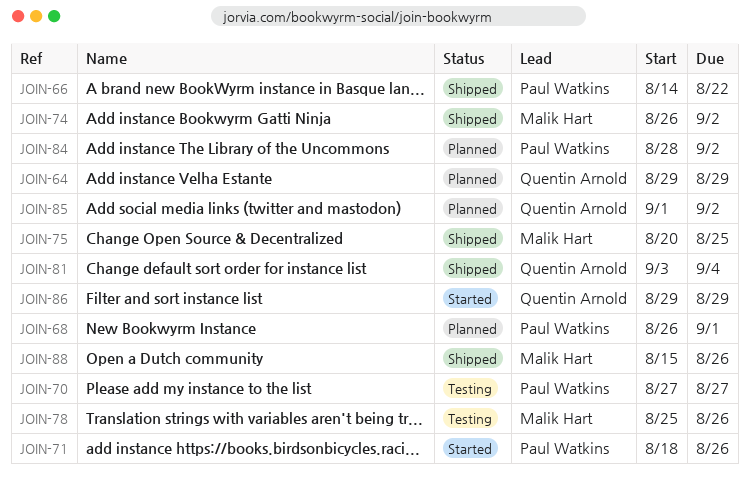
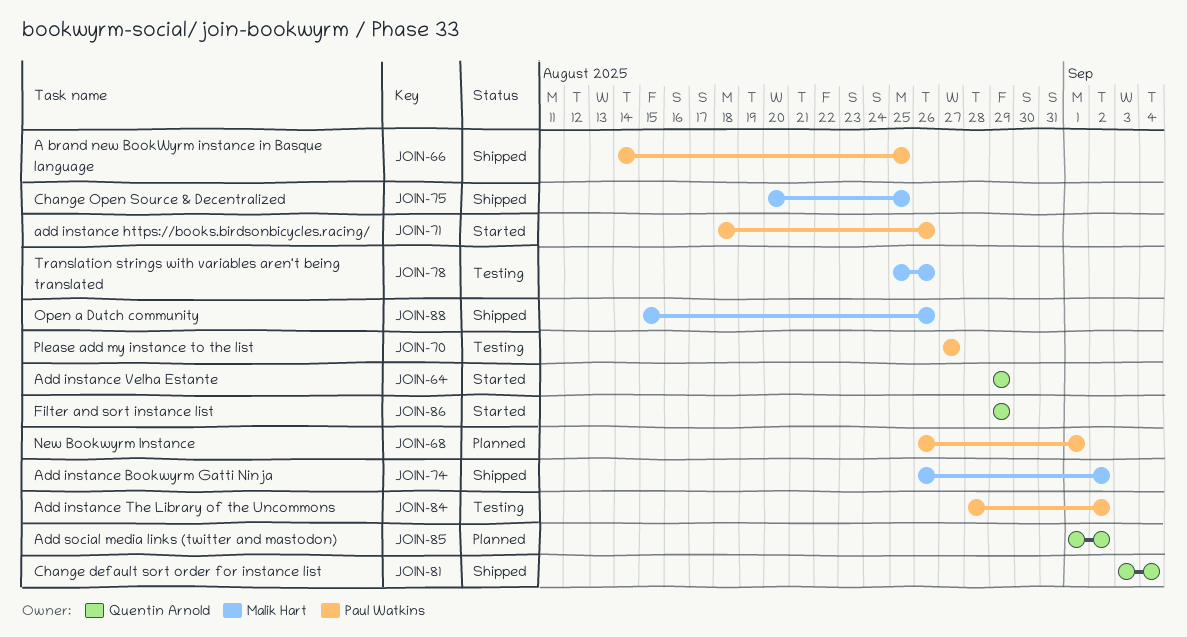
JOIN-64, status: Planned -> Started
JOIN-66, due: Aug 22 -> Aug 25
JOIN-84, status: Planned -> Testing

